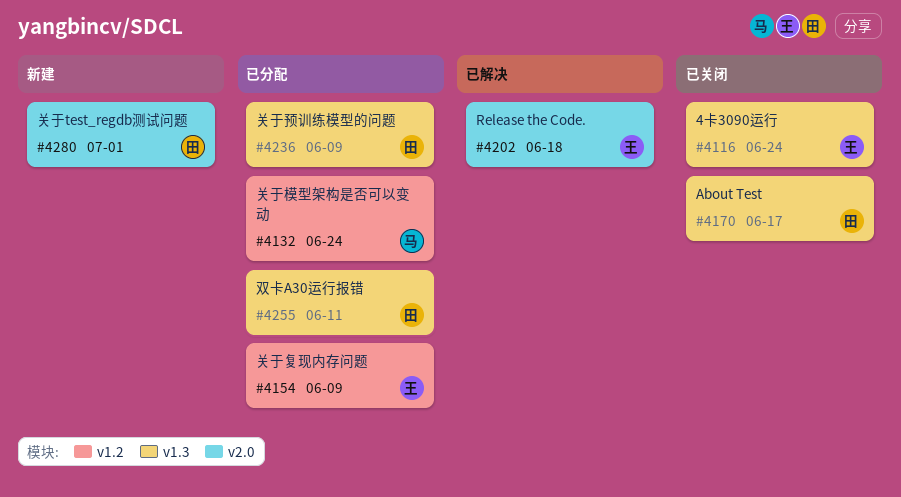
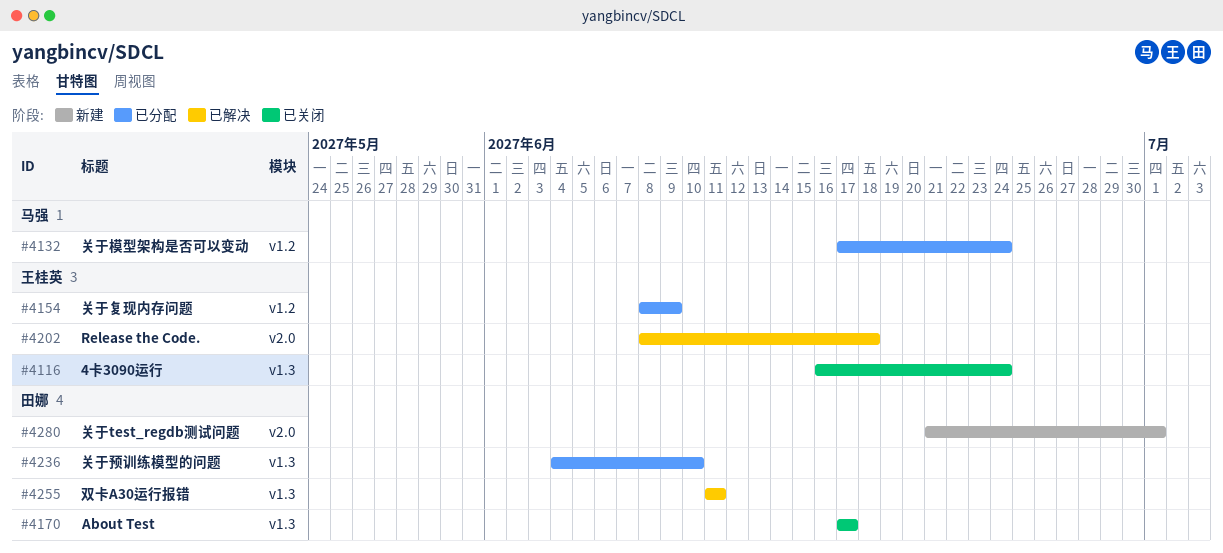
#4236, due: Jun 9 -> Jun 10
#4255, status: 已分配 -> 已解决

